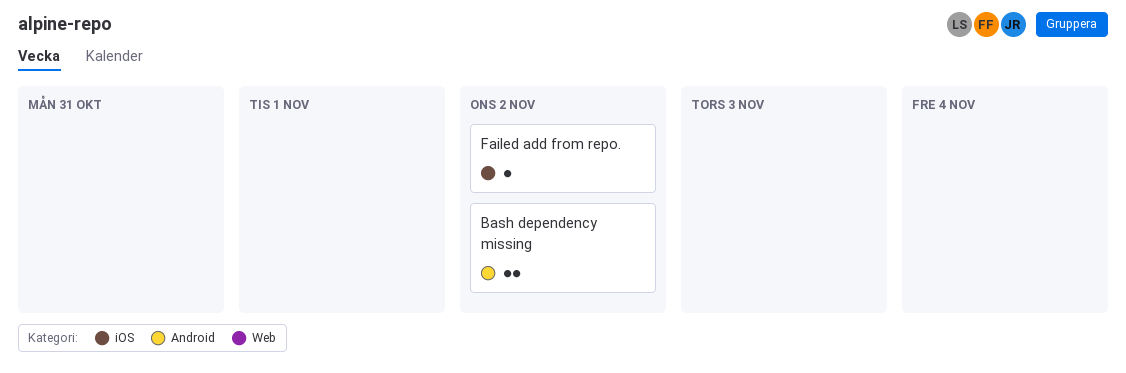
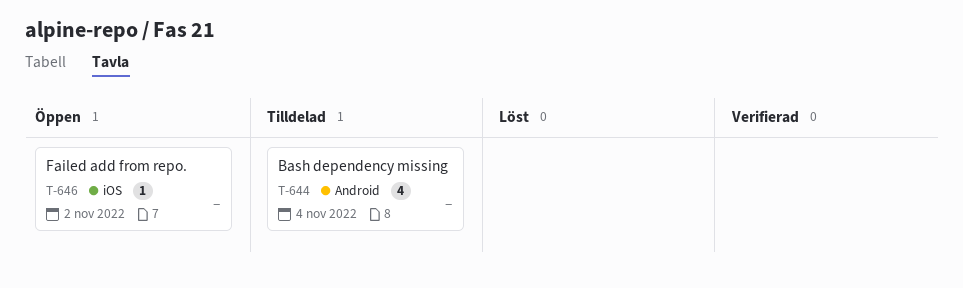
Bash dependency missing, estimate: 2 -> 4
Bash dependency missing, due: Nov 2 -> Nov 4

